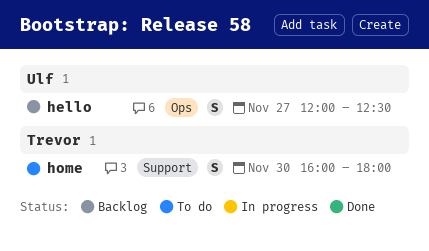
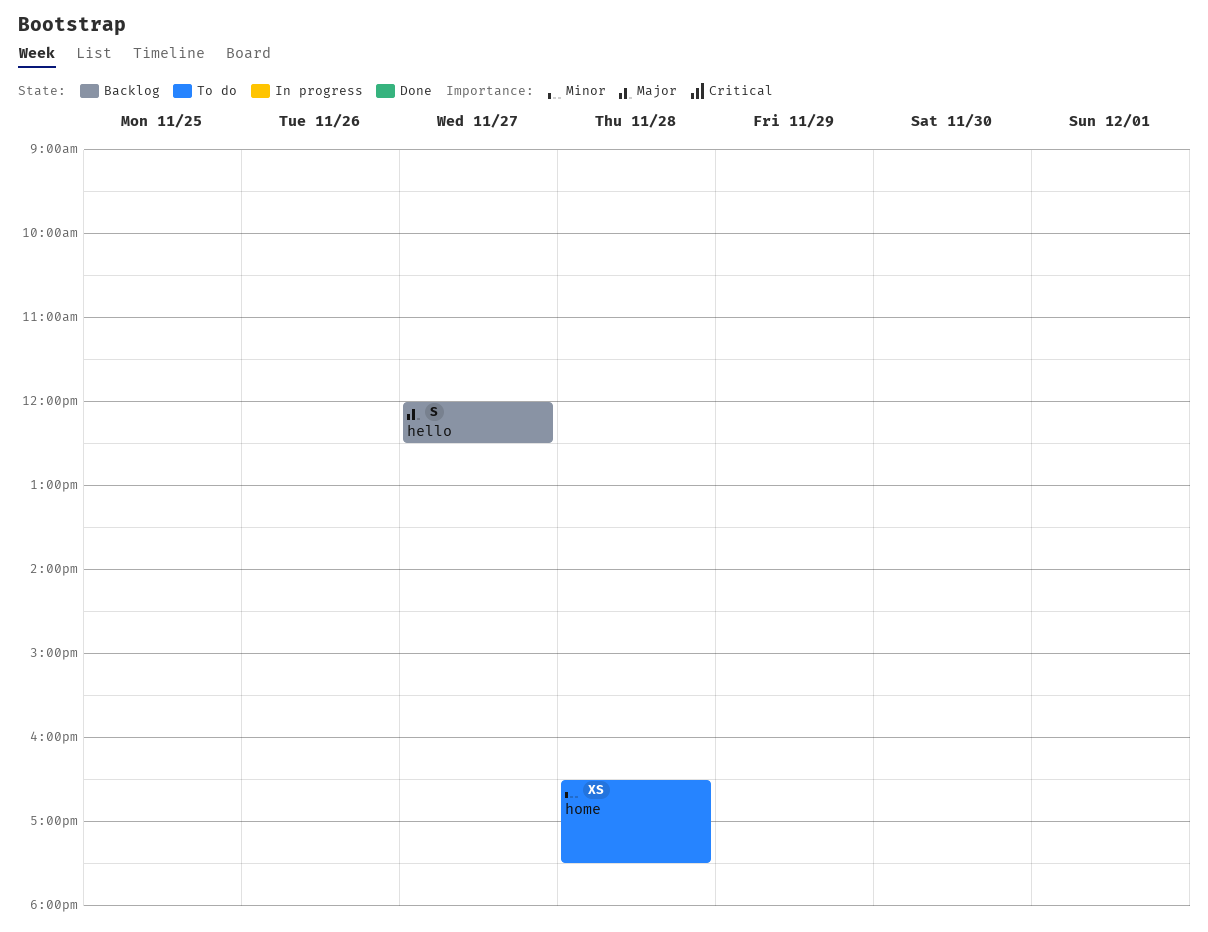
home, estimate: S -> XS
home, day: Nov 30 -> Nov 28
home, begins: 16:00 -> 16:30
home, ends: 18:00 -> 17:30

